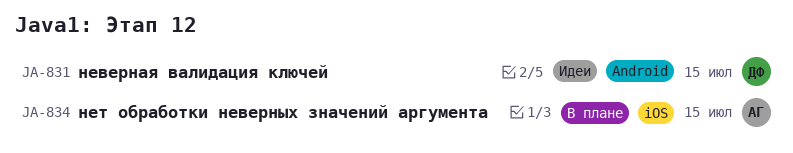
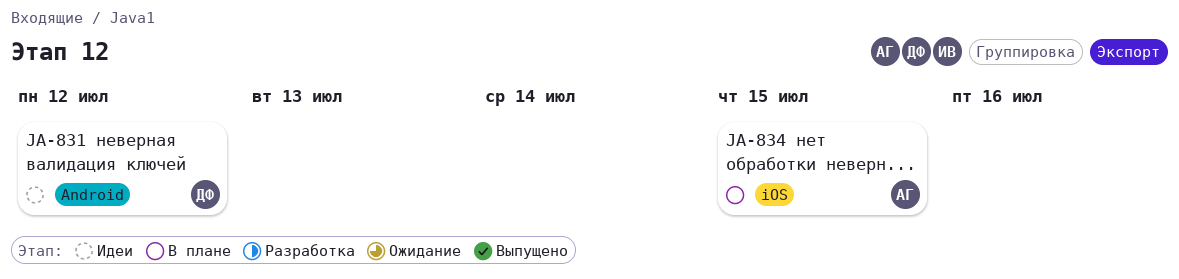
JA-831, due: Jul 15 -> Jul 12

